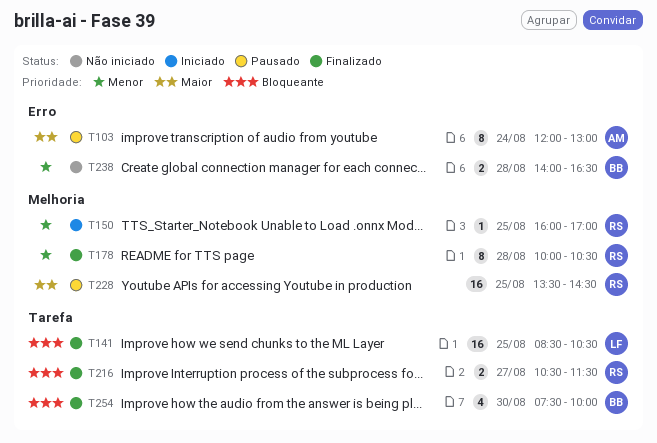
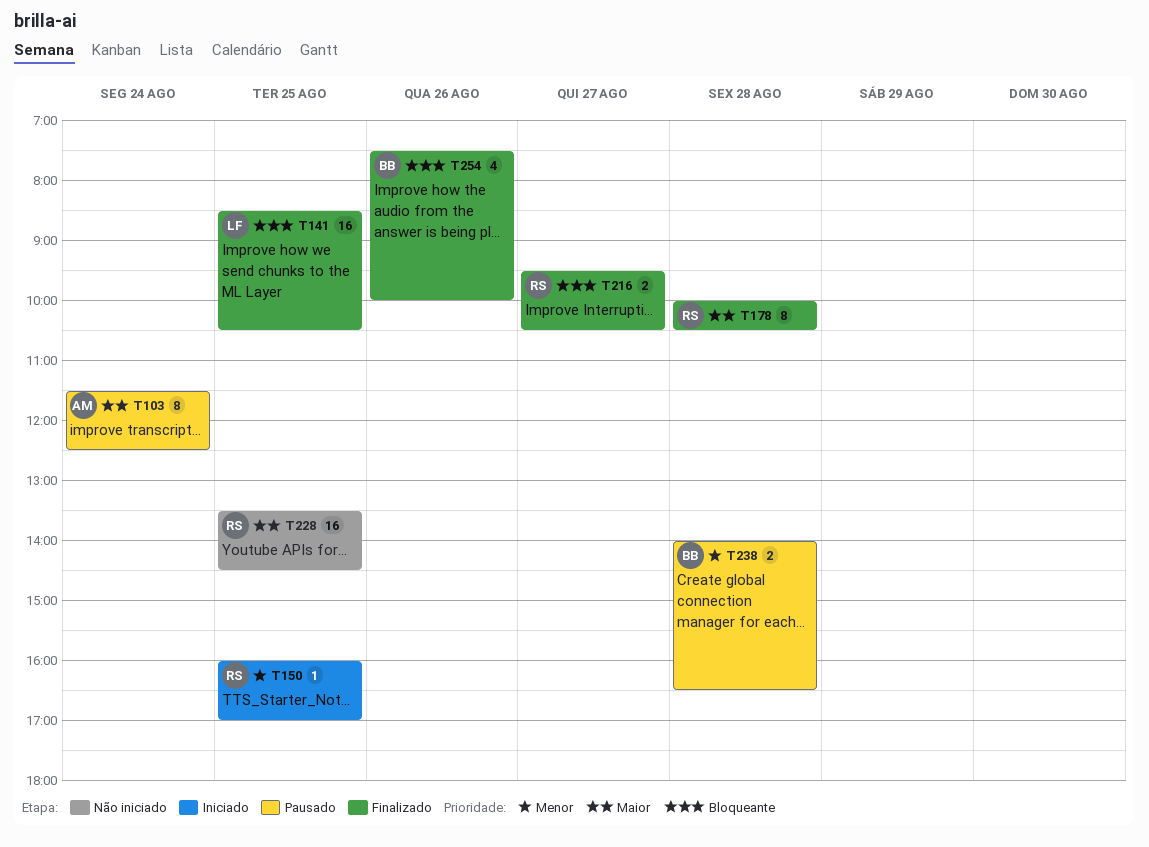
T103, begins: 12:00 -> 11:30
T103, ends: 13:00 -> 12:30
T178, priority: Menor -> Maior
T216, begins: 10:30 -> 09:30
T216, ends: 11:30 -> 10:30
T228, status: Pausado -> Não iniciado
T238, status: Não iniciado -> Pausado
T254, day: Aug 30 -> Aug 26

